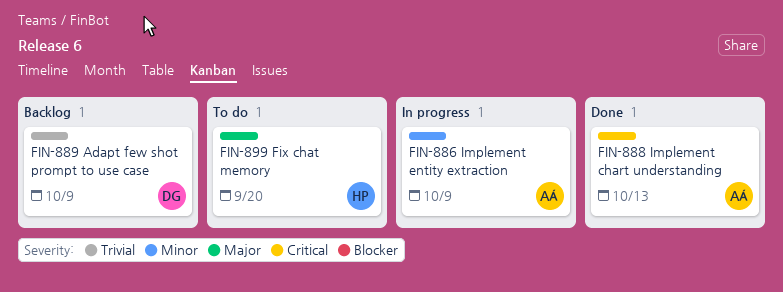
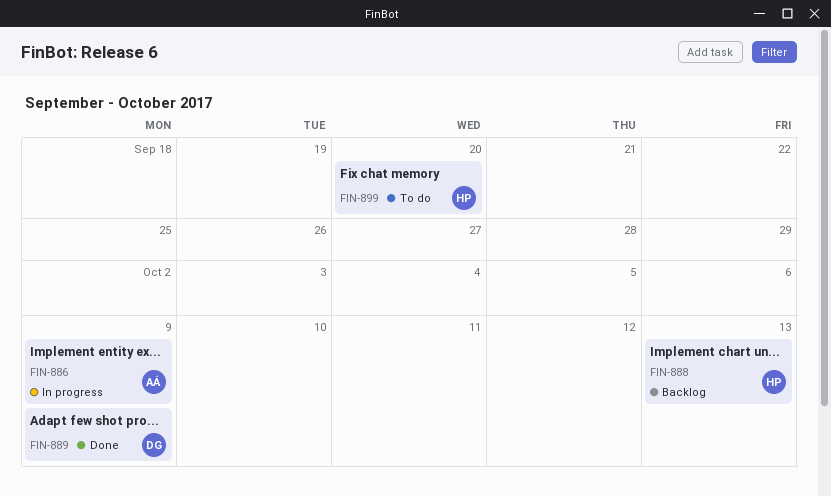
FIN-888, status: Done -> Backlog
FIN-888, owner: AÁ -> HP
FIN-889, status: Backlog -> Done

